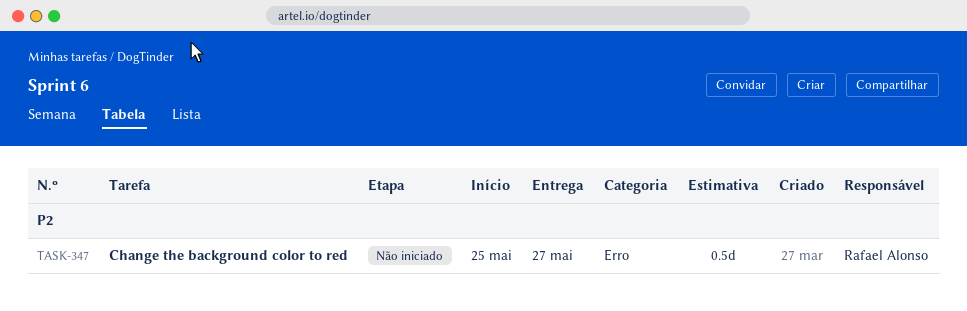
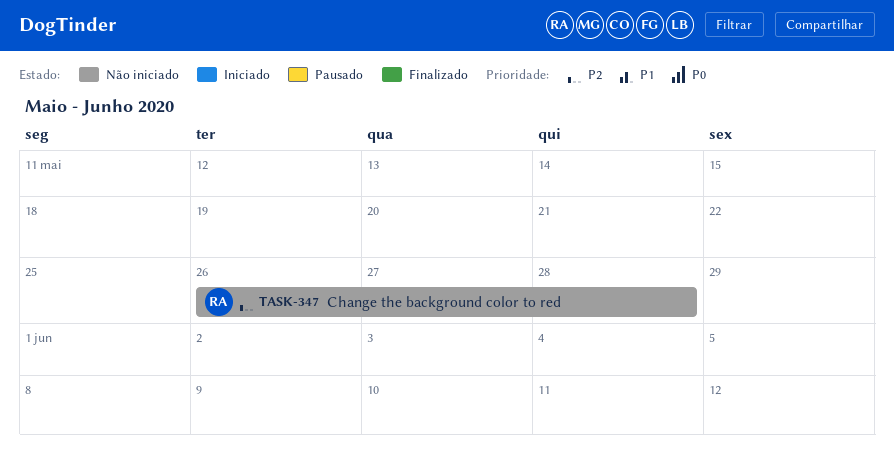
TASK-347, start: May 25 -> May 26
TASK-347, due: May 27 -> May 28

